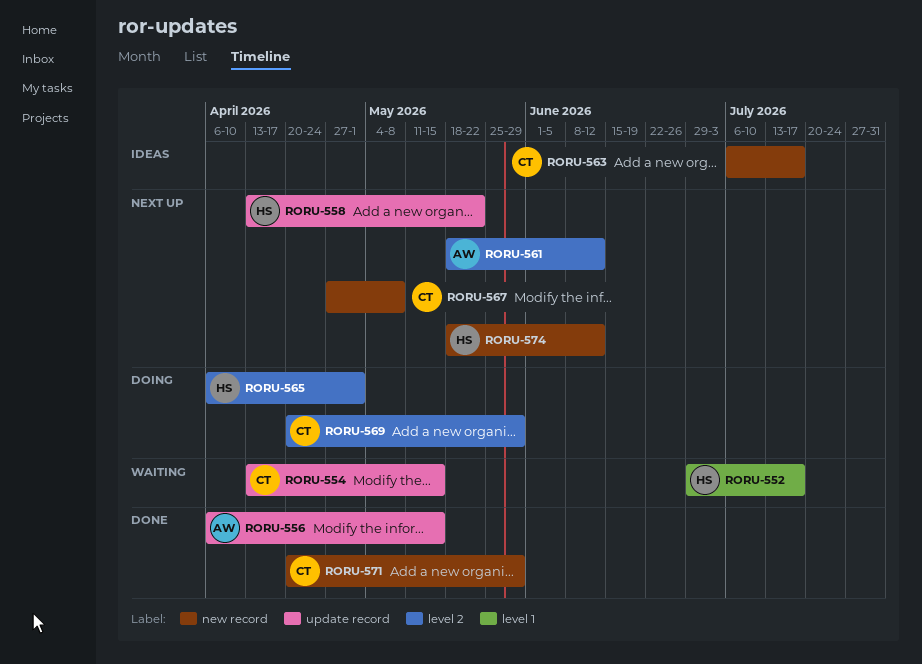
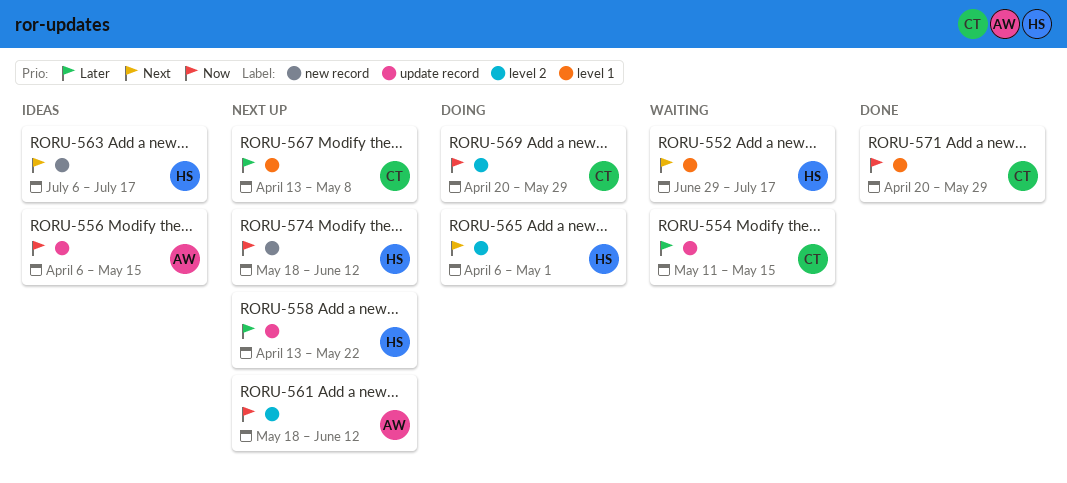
RORU-554, start: Apr 13 -> May 11
RORU-556, status: Done -> Ideas
RORU-563, owner: CT -> HS
RORU-567, label: new record -> level 1
RORU-567, start: Apr 27 -> Apr 13
RORU-571, label: new record -> level 1

